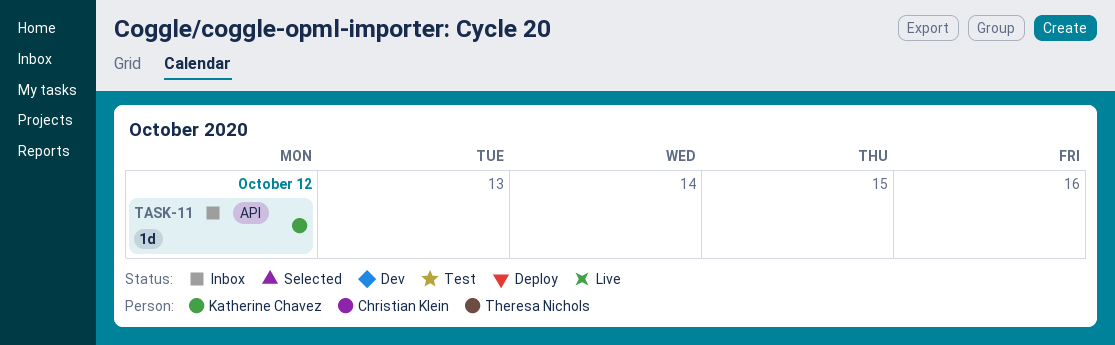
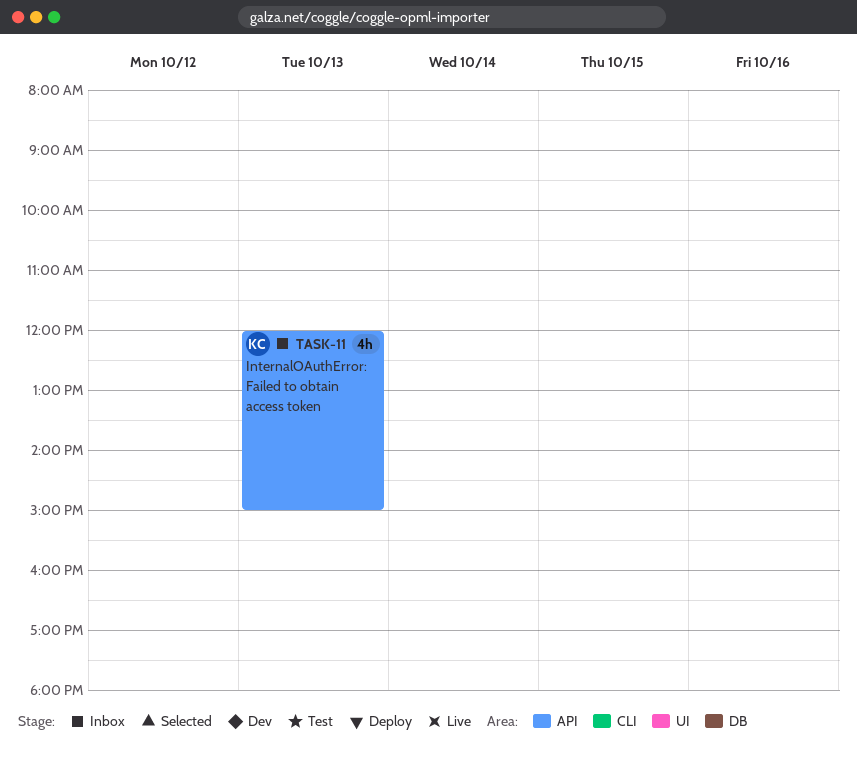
TASK-11, estimate: 1d -> 4h
TASK-11, day: Oct 12 -> Oct 13

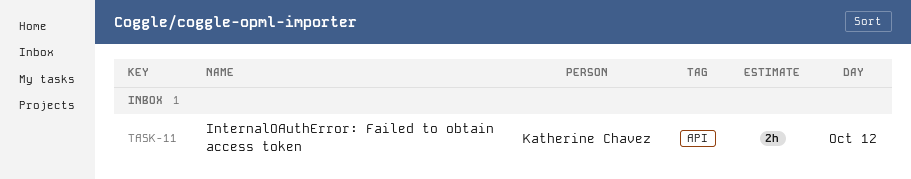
TASK-11, estimate: 4h -> 2h
TASK-11, day: Oct 13 -> Oct 12

